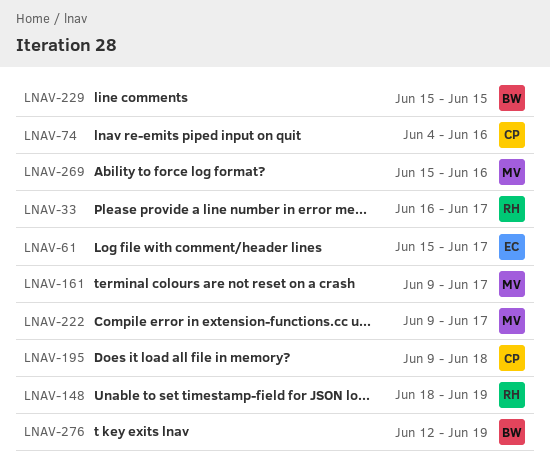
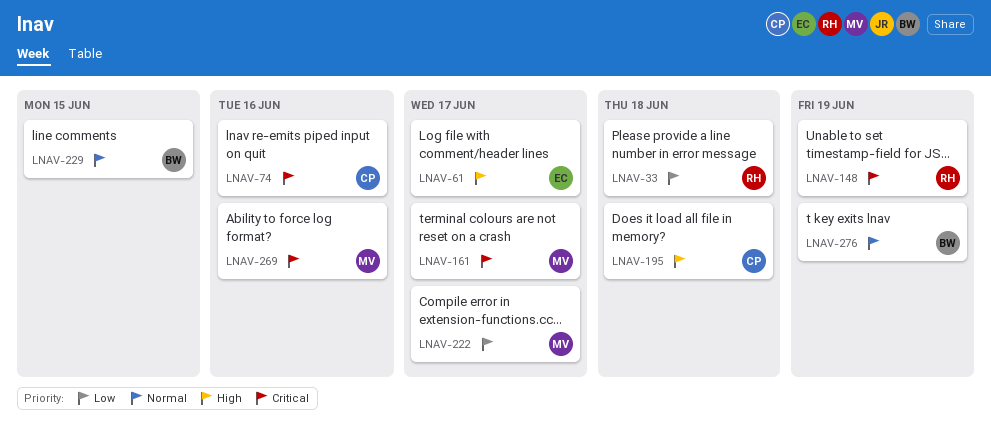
LNAV-33, due: Jun 17 -> Jun 18

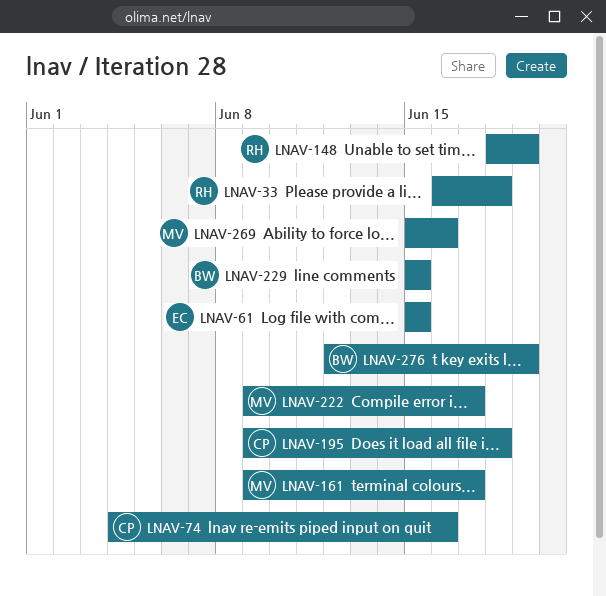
LNAV-61, due: Jun 17 -> Jun 15

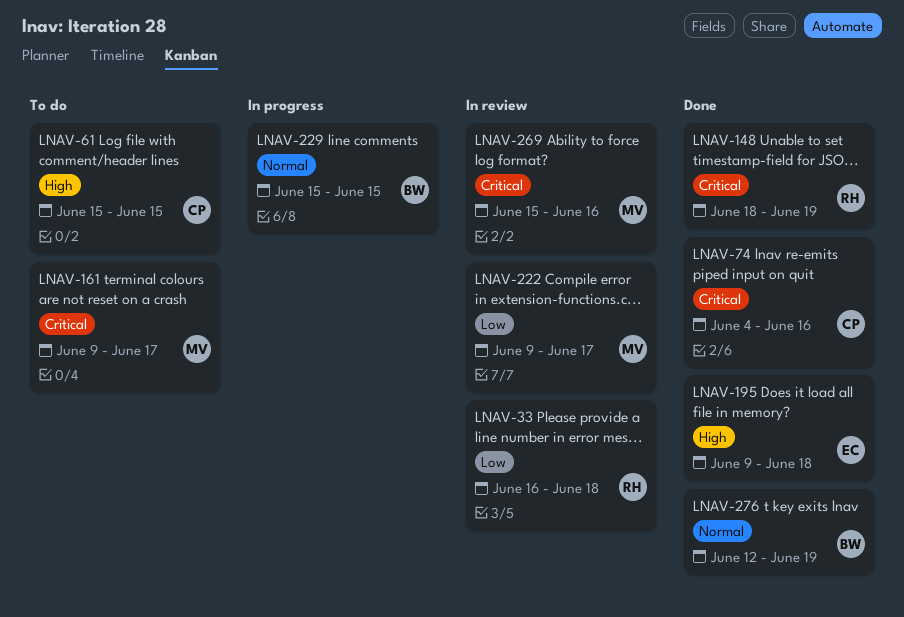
LNAV-61, owner: EC -> CP
LNAV-195, owner: CP -> EC

